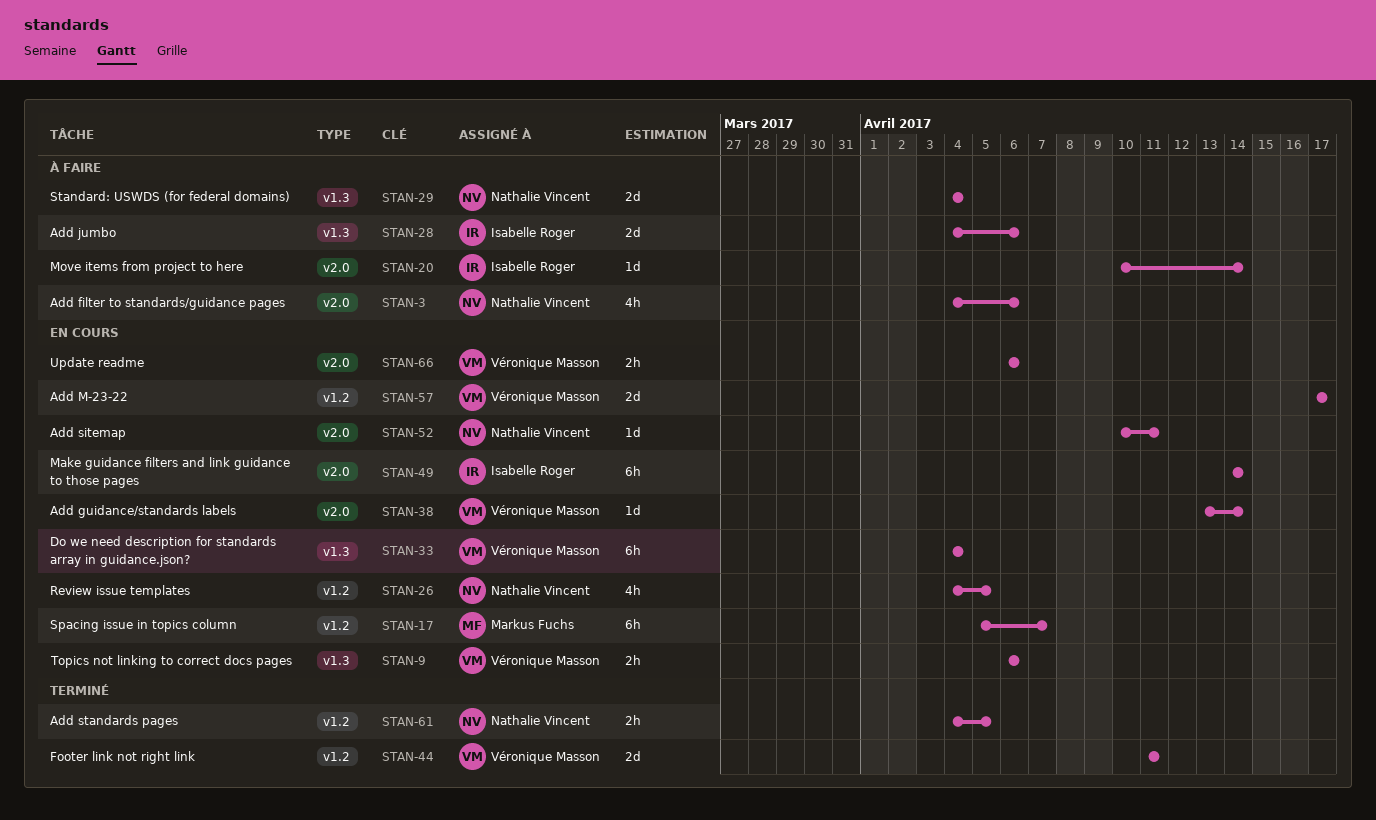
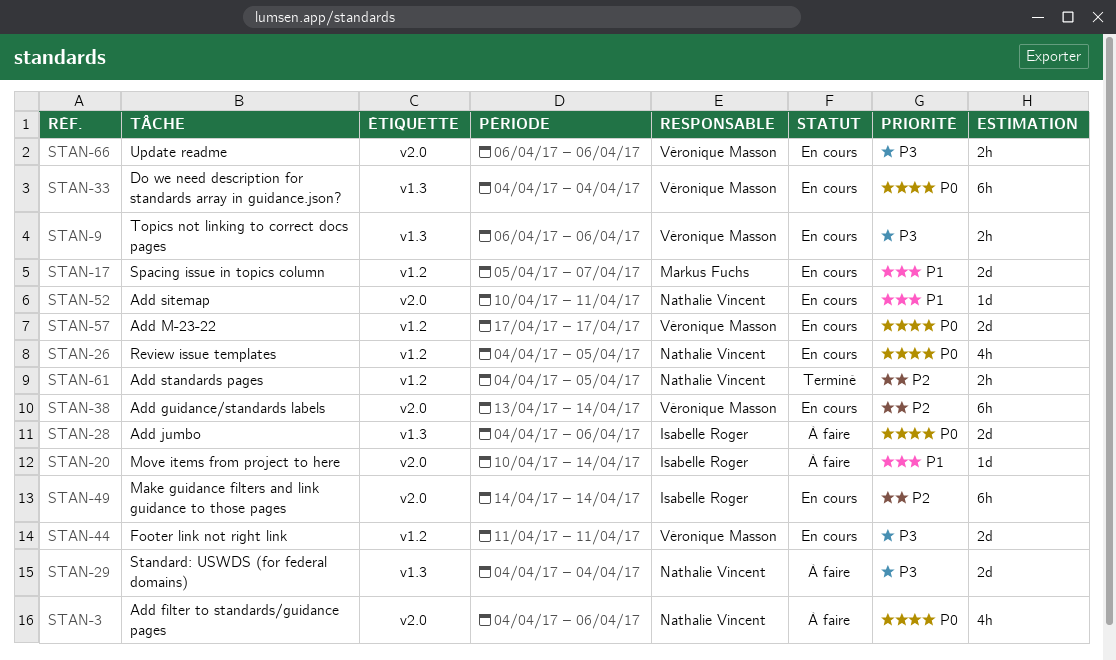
STAN-17, estimate: 6h -> 2d
STAN-38, estimate: 1d -> 6h
STAN-44, status: Terminé -> En cours

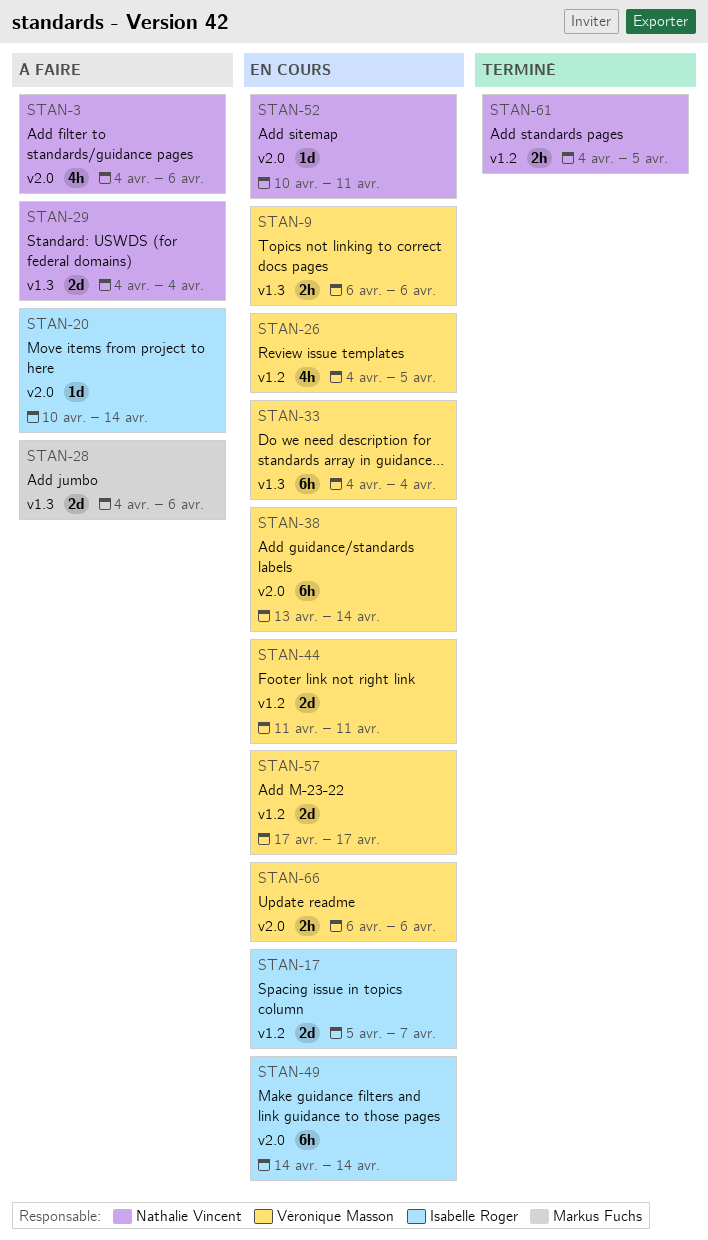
STAN-17, owner: Markus Fuchs -> Isabelle Roger
STAN-26, owner: Nathalie Vincent -> Véronique Masson
STAN-28, owner: Isabelle Roger -> Markus Fuchs

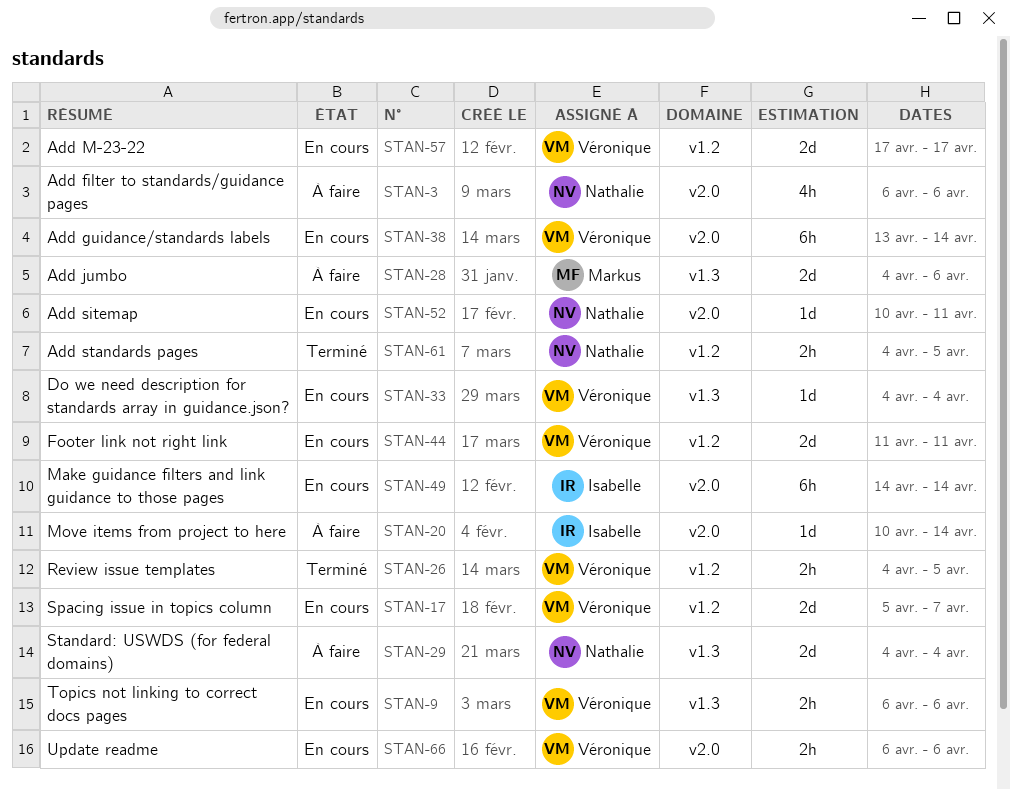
STAN-3, start: Apr 4 -> Apr 6
STAN-17, owner: Isabelle Roger -> Véronique Masson
STAN-26, status: En cours -> Terminé
STAN-26, estimate: 4h -> 2h
STAN-33, estimate: 6h -> 1d

